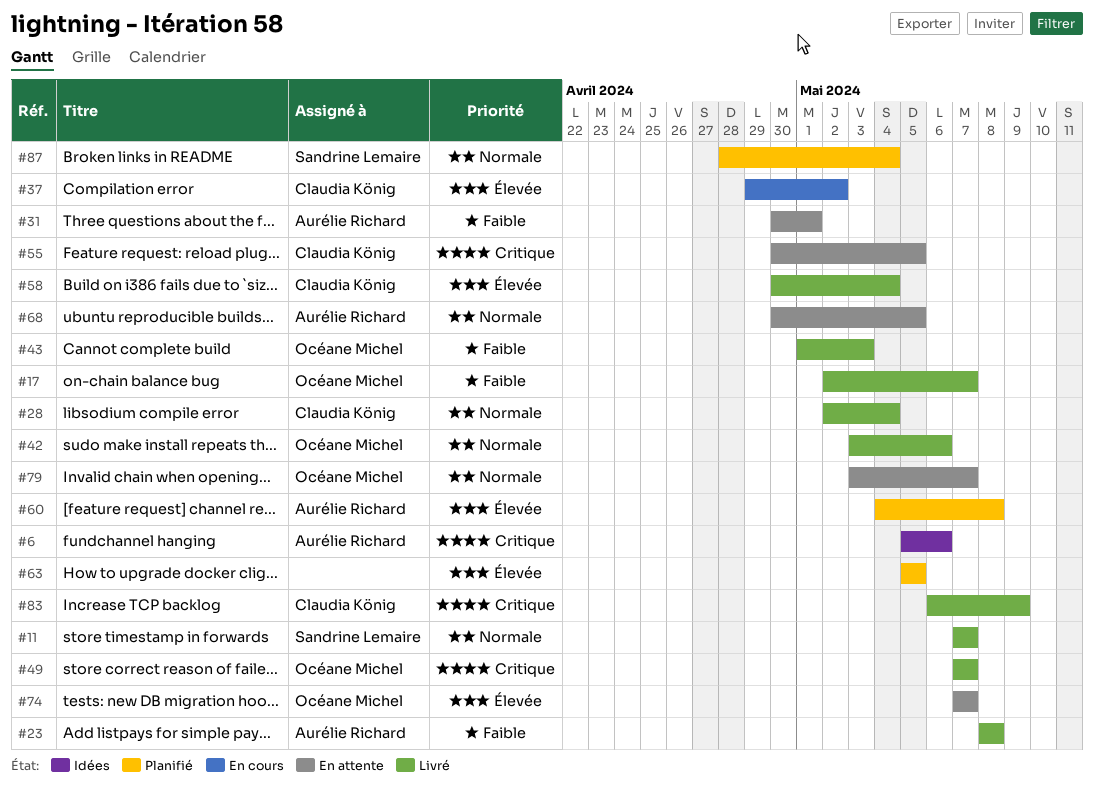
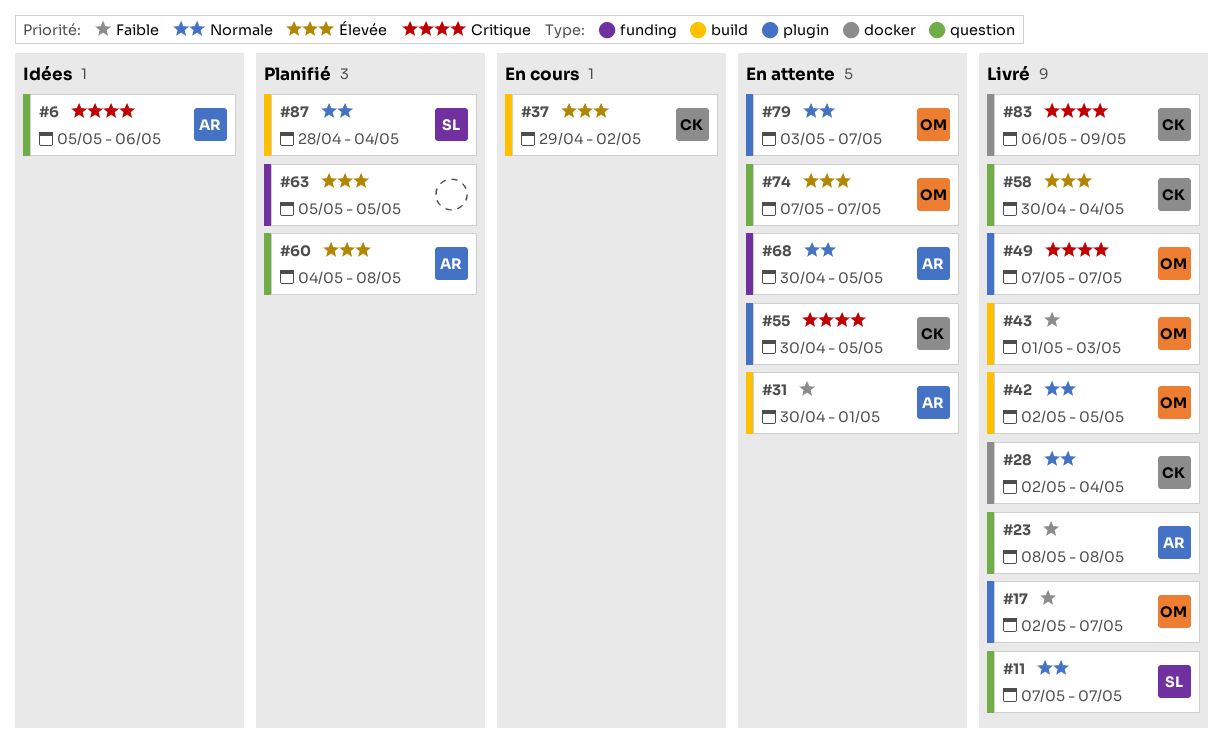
#42, start: May 3 -> May 2
#42, due: May 6 -> May 5

